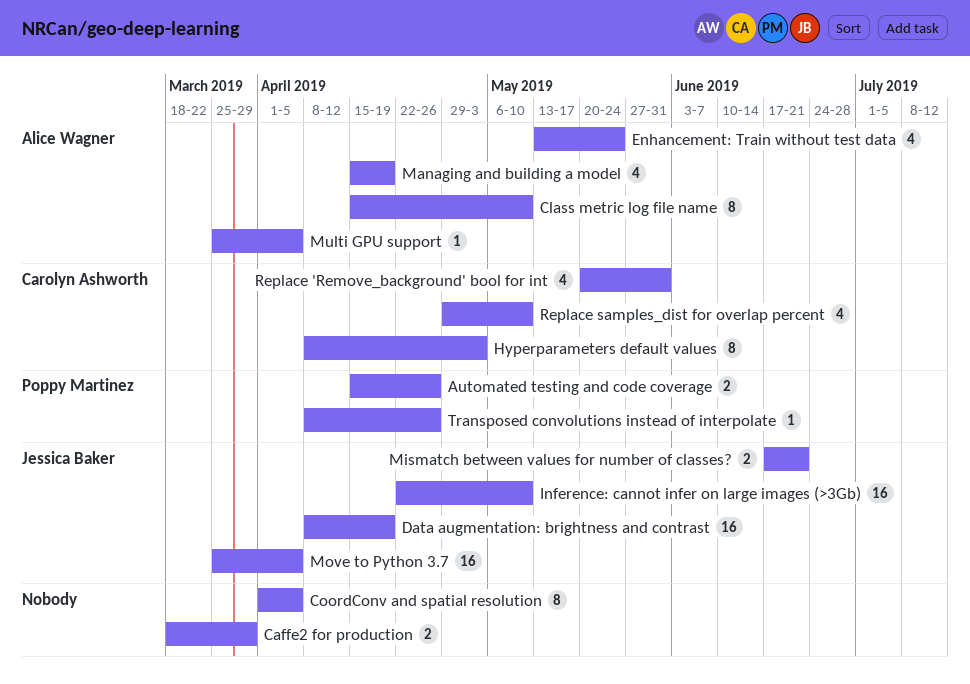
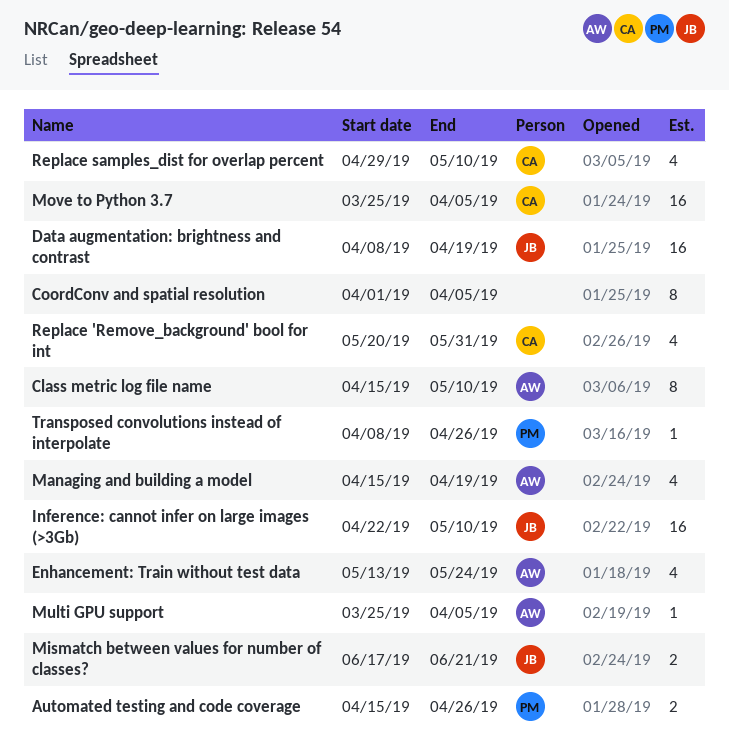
Caffe2 for production: present -> none
Hyperparameters default values: present -> none
Move to Python 3.7, owner: Jessica Baker -> Carolyn Ashworth

